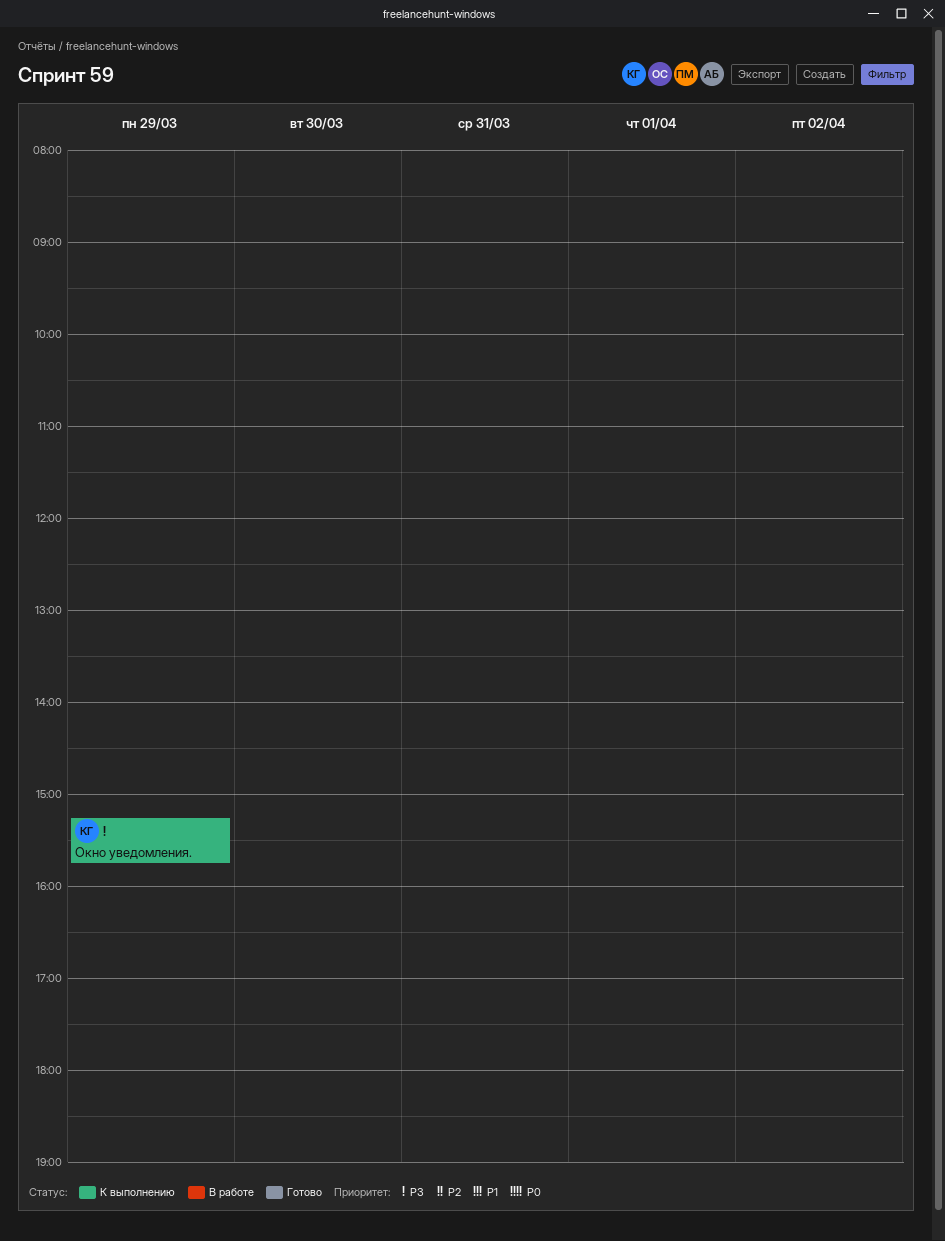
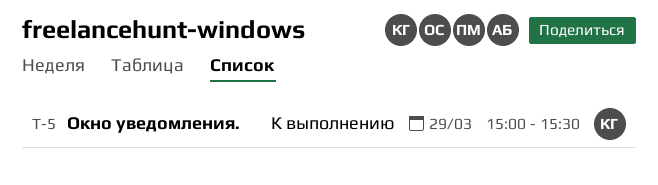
Окно уведомления., begins: 15:15 -> 15:00
Окно уведомления., ends: 15:45 -> 15:30

